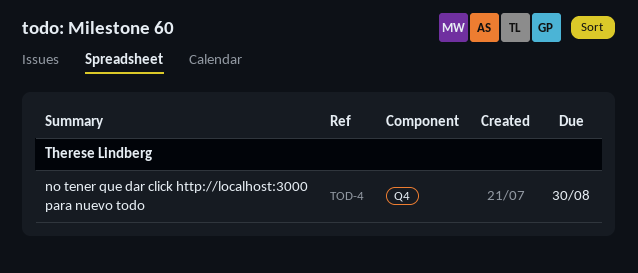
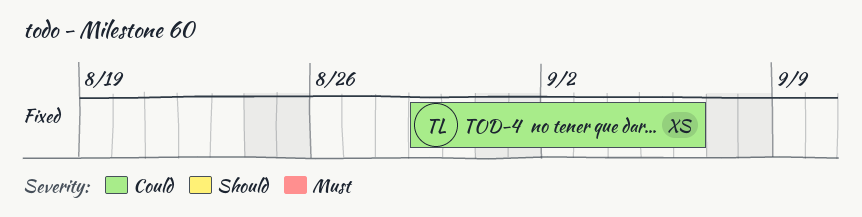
TOD-4, due: Aug 30 -> Sep 6

